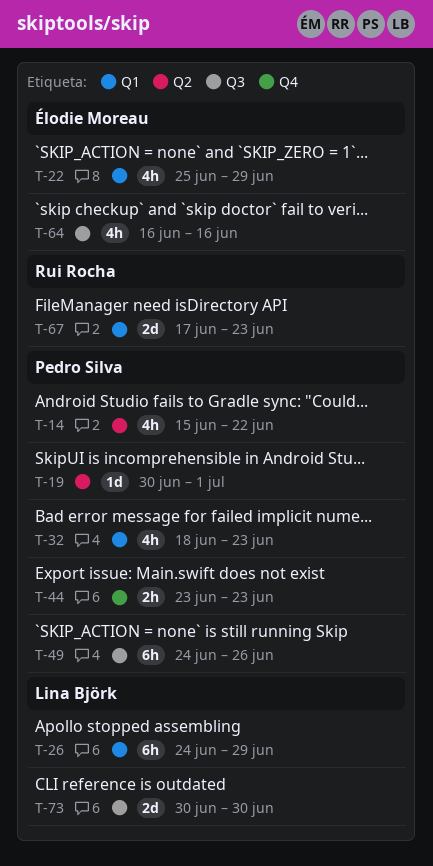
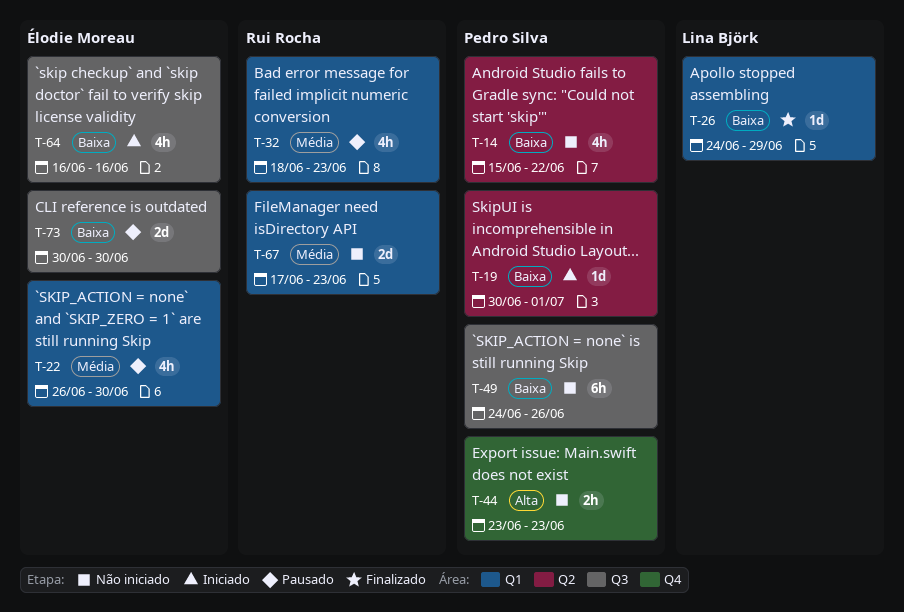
T-22, start: Jun 25 -> Jun 26
T-22, due: Jun 29 -> Jun 30
T-26, estimate: 6h -> 1d
T-32, owner: Pedro Silva -> Rui Rocha
T-73, owner: Lina Björk -> Élodie Moreau

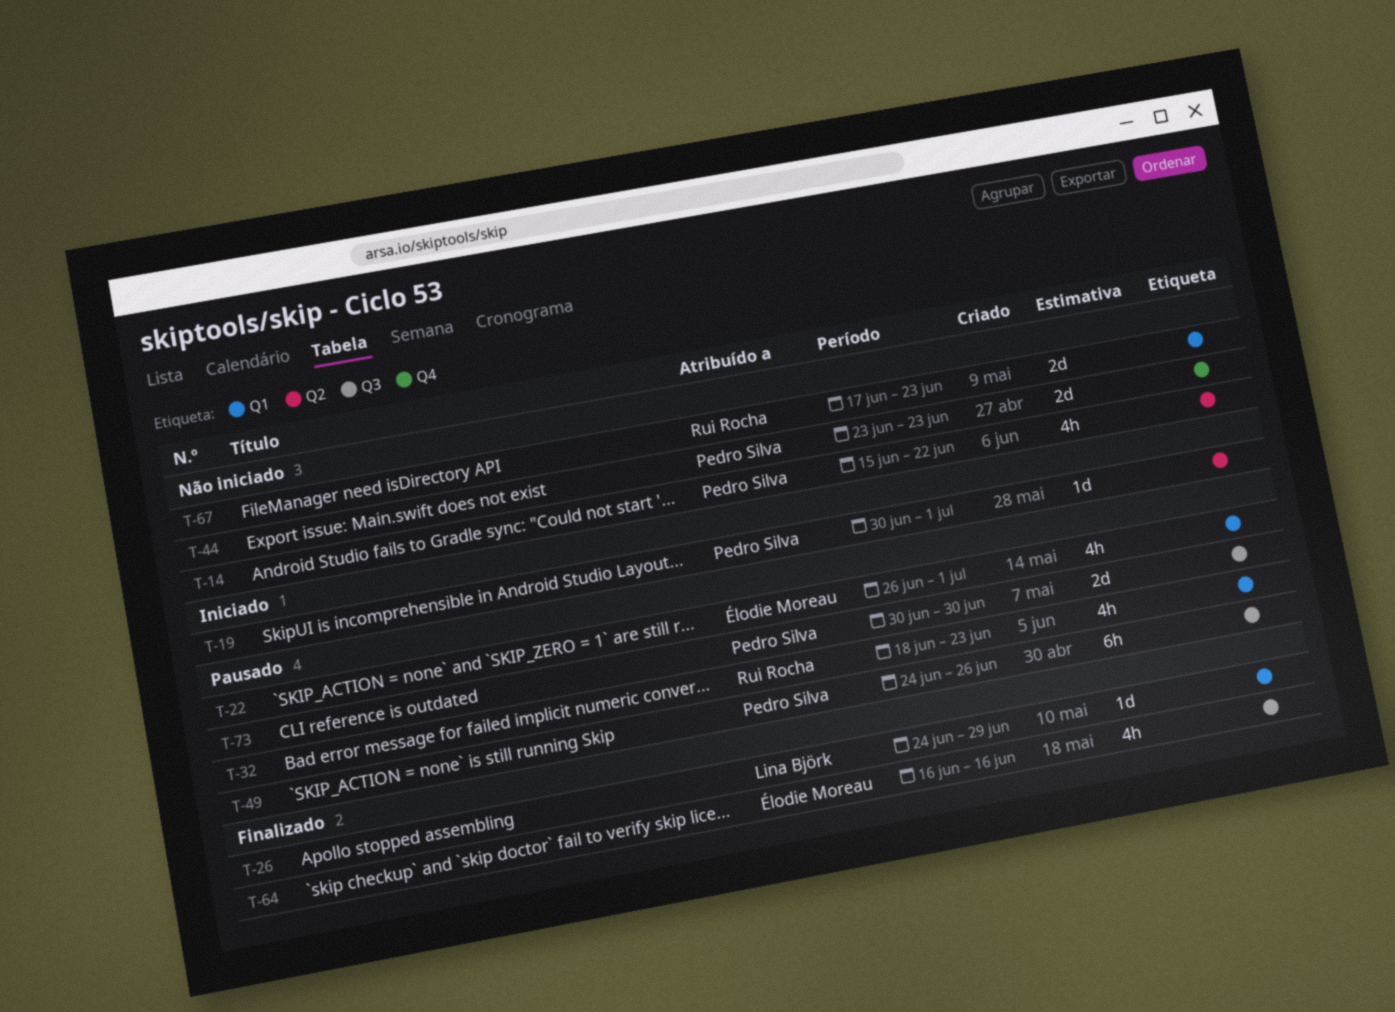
T-22, due: Jun 30 -> Jul 1
T-44, estimate: 2h -> 2d
T-49, status: Não iniciado -> Pausado
T-64, status: Iniciado -> Finalizado
T-73, owner: Élodie Moreau -> Pedro Silva

